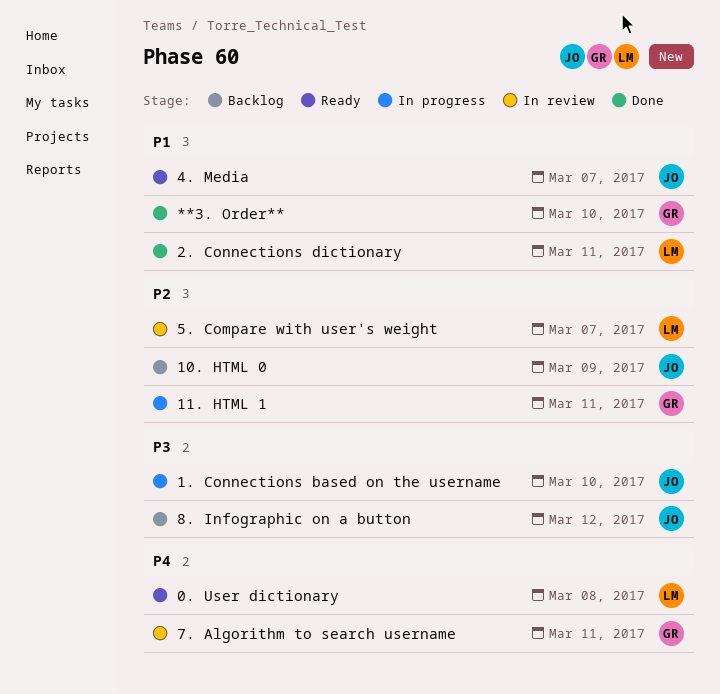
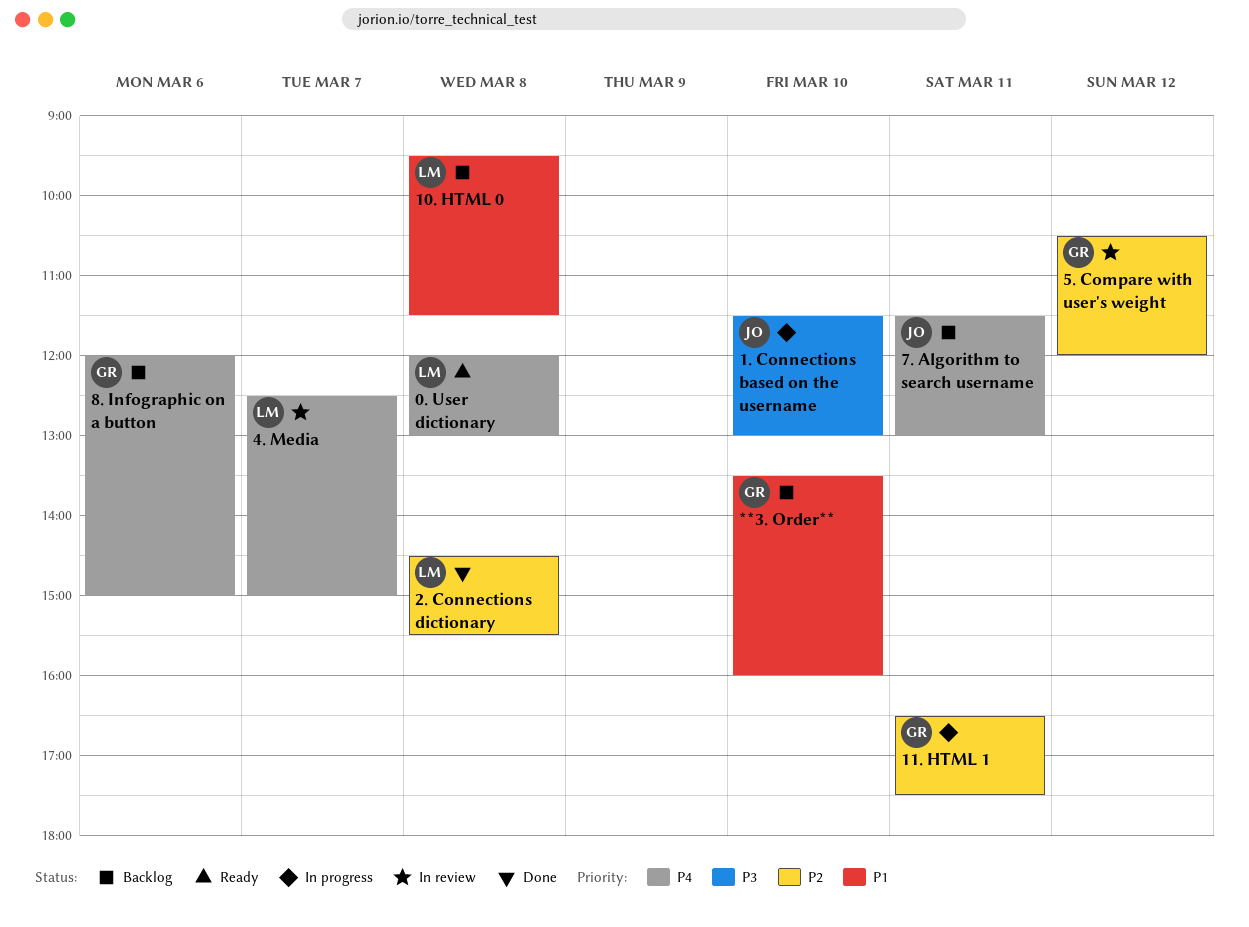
**3. Order**, status: Done -> Backlog
10. HTML 0, owner: JO -> LM
10. HTML 0, priority: P2 -> P1
10. HTML 0, day: Mar 9 -> Mar 8
2. Connections dictionary, priority: P1 -> P2
2. Connections dictionary, day: Mar 11 -> Mar 8
4. Media, status: Ready -> In review
4. Media, owner: JO -> LM
4. Media, priority: P1 -> P4
5. Compare with user's weight, owner: LM -> GR
5. Compare with user's weight, day: Mar 7 -> Mar 12
7. Algorithm to search username, status: In review -> Backlog
7. Algorithm to search username, owner: GR -> JO
8. Infographic on a button, owner: JO -> GR
8. Infographic on a button, priority: P3 -> P4
8. Infographic on a button, day: Mar 12 -> Mar 6

